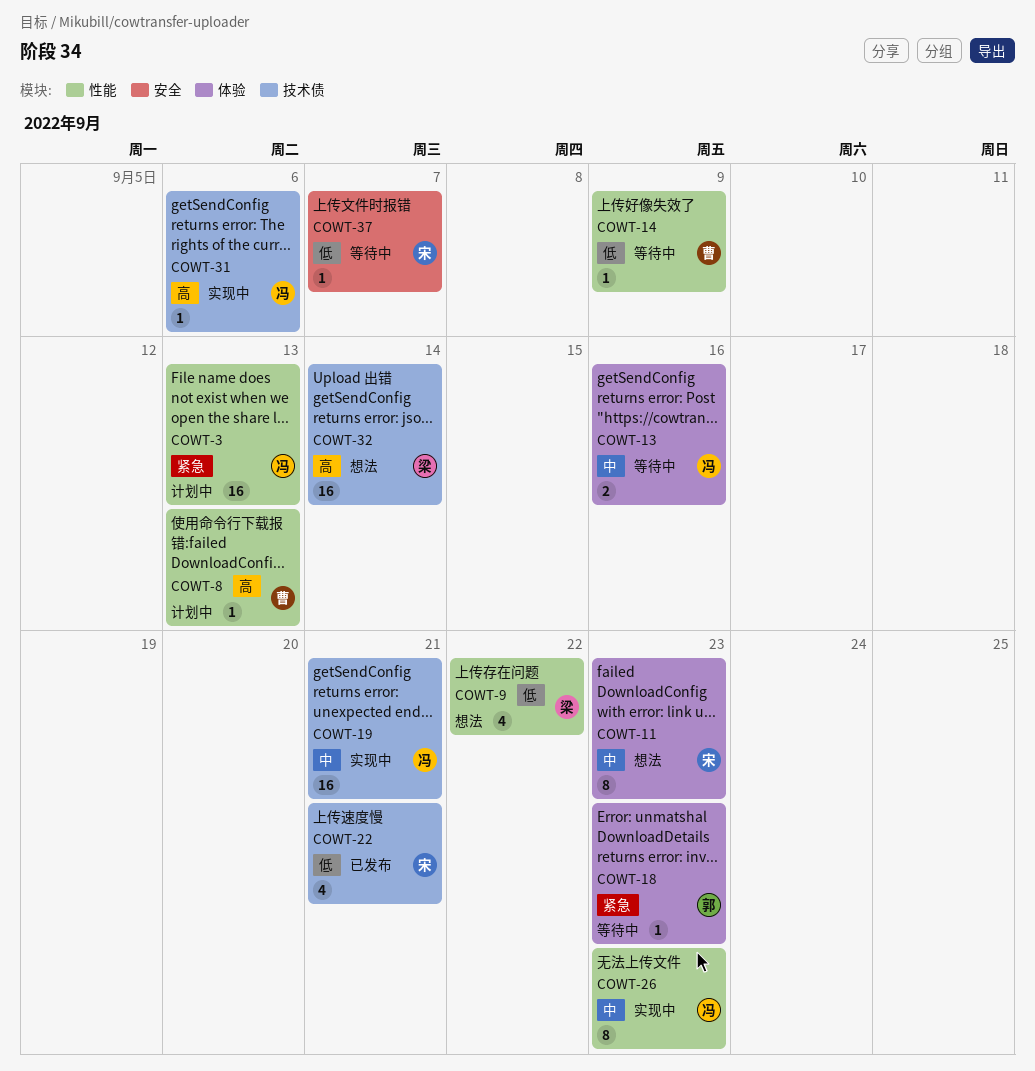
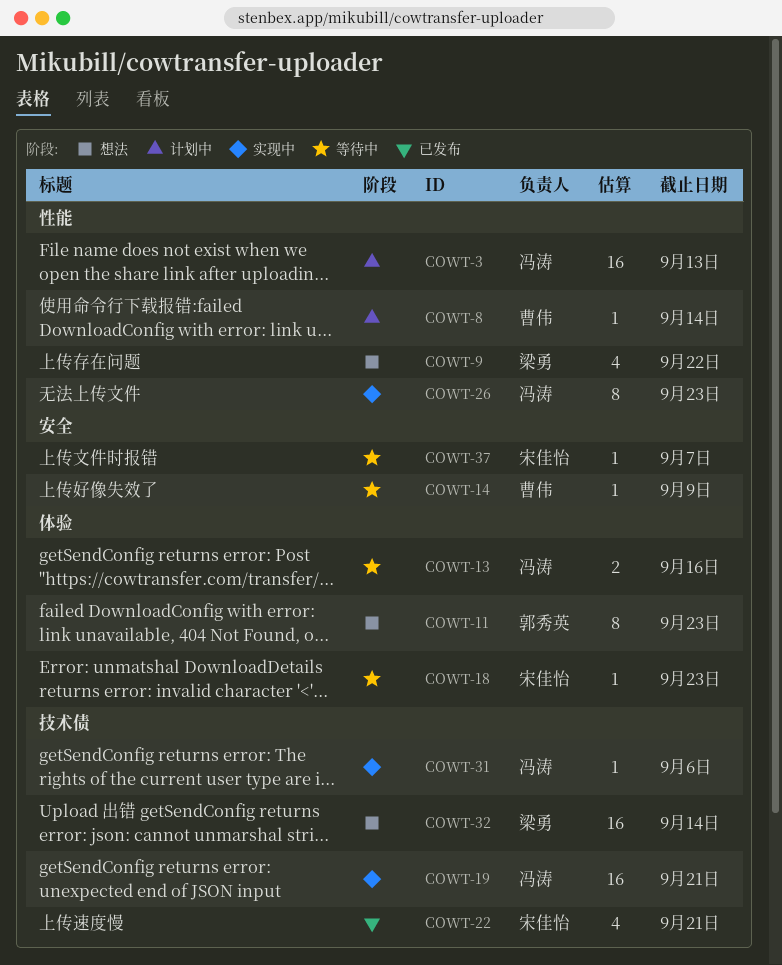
COWT-8, due: Sep 13 -> Sep 14
COWT-11, owner: 宋佳怡 -> 郭秀英
COWT-14, label: 性能 -> 安全
COWT-18, owner: 郭秀英 -> 宋佳怡

